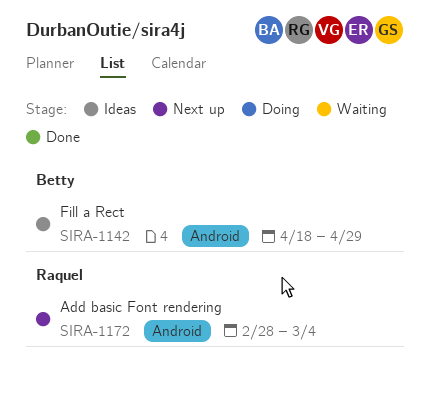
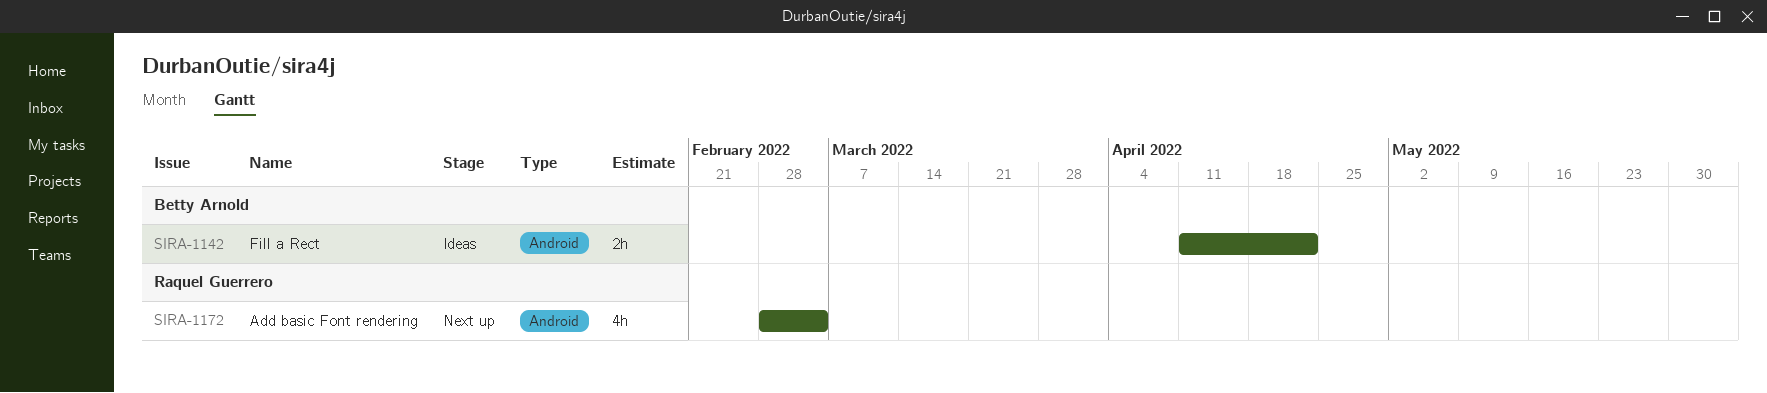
SIRA-1142, start: Apr 18 -> Apr 11
SIRA-1142, due: Apr 29 -> Apr 22

